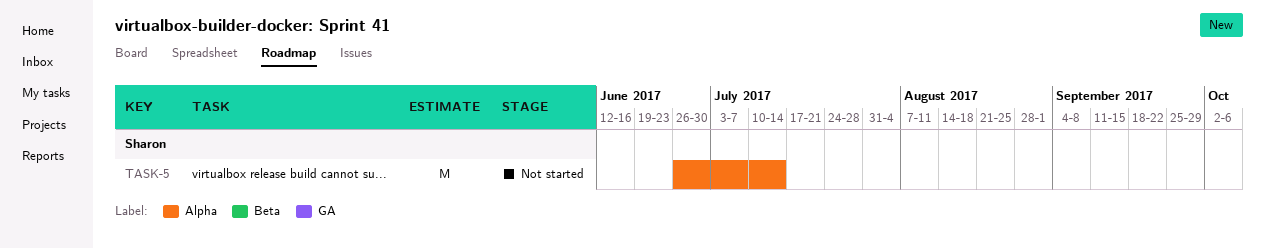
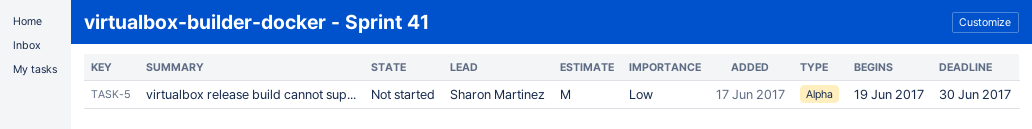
TASK-5, start: Jun 26 -> Jun 19
TASK-5, due: Jul 14 -> Jun 30

